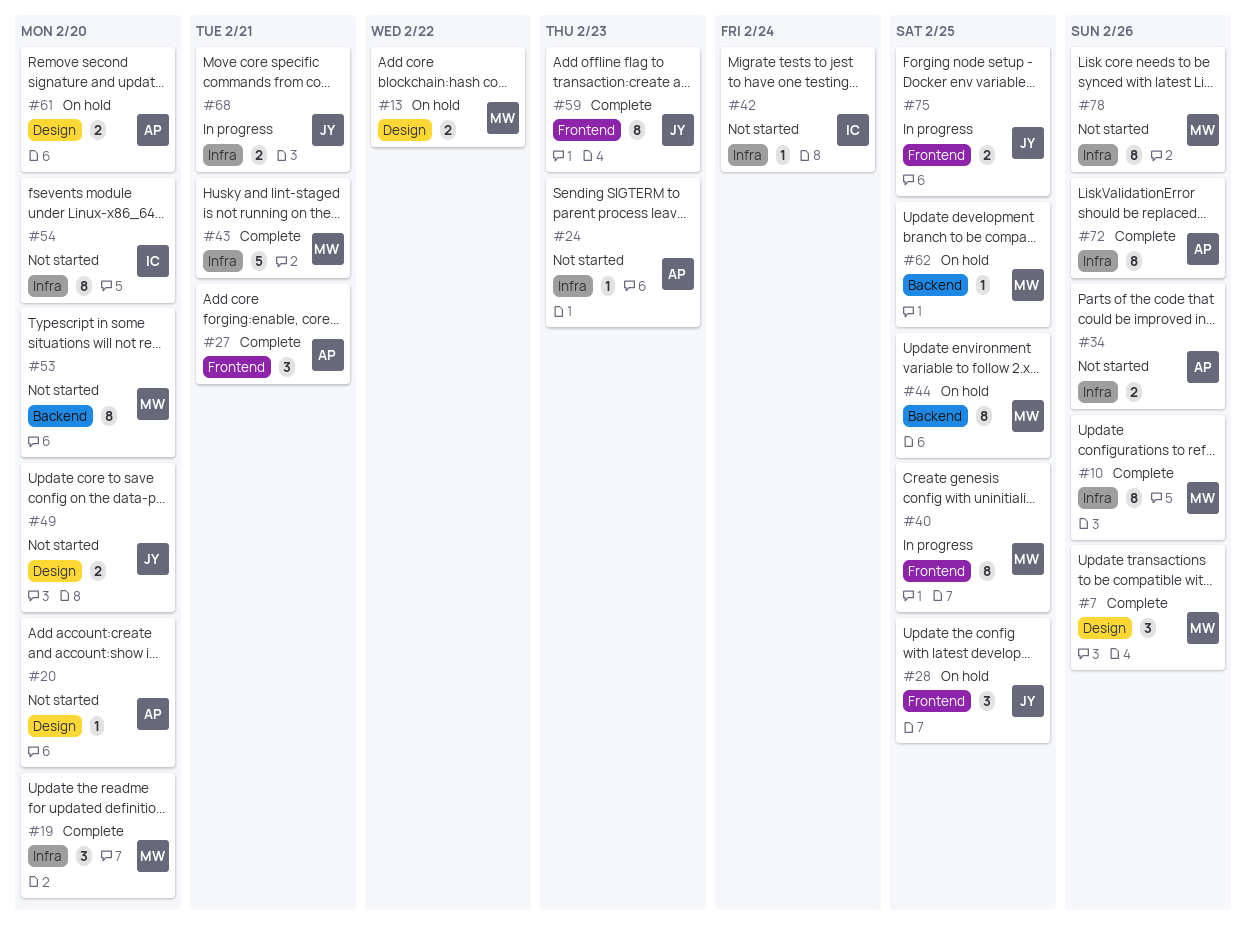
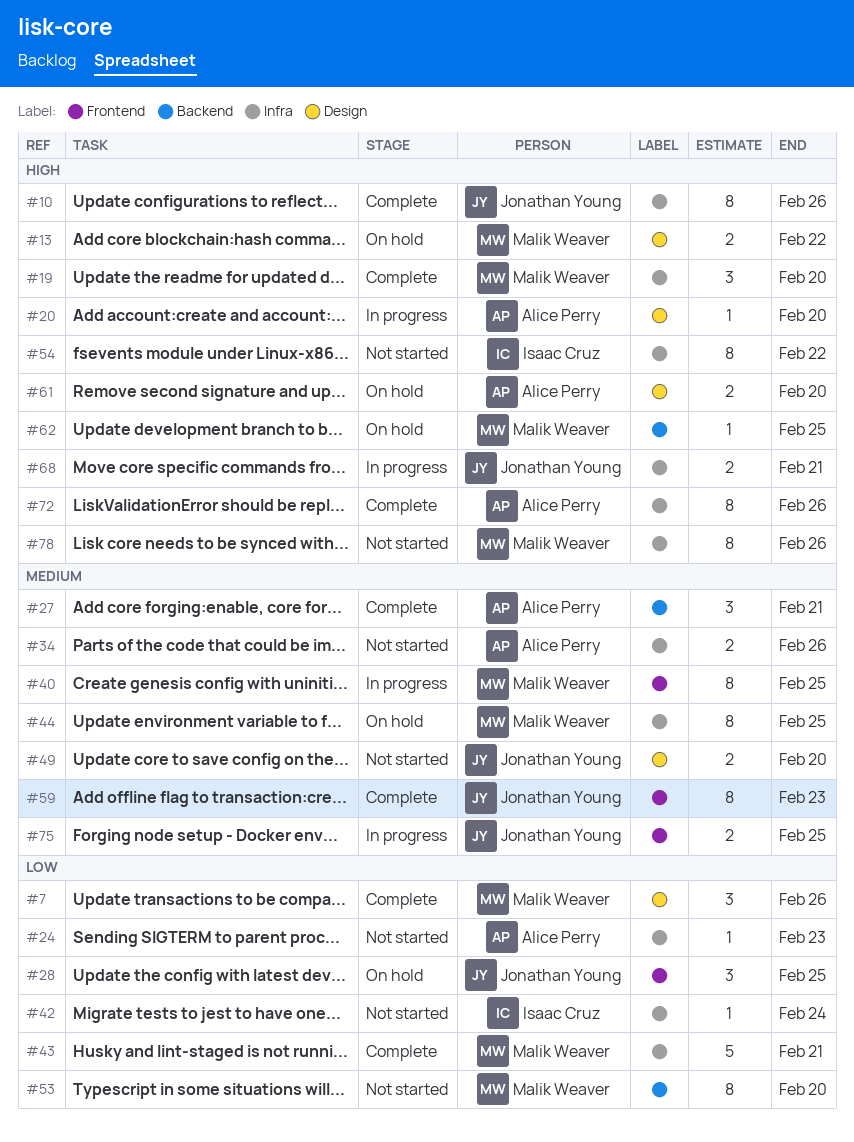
#10, owner: Malik Weaver -> Jonathan Young
#20, status: Not started -> In progress
#27, label: Frontend -> Backend
#44, label: Backend -> Infra
#54, due: Feb 20 -> Feb 22

